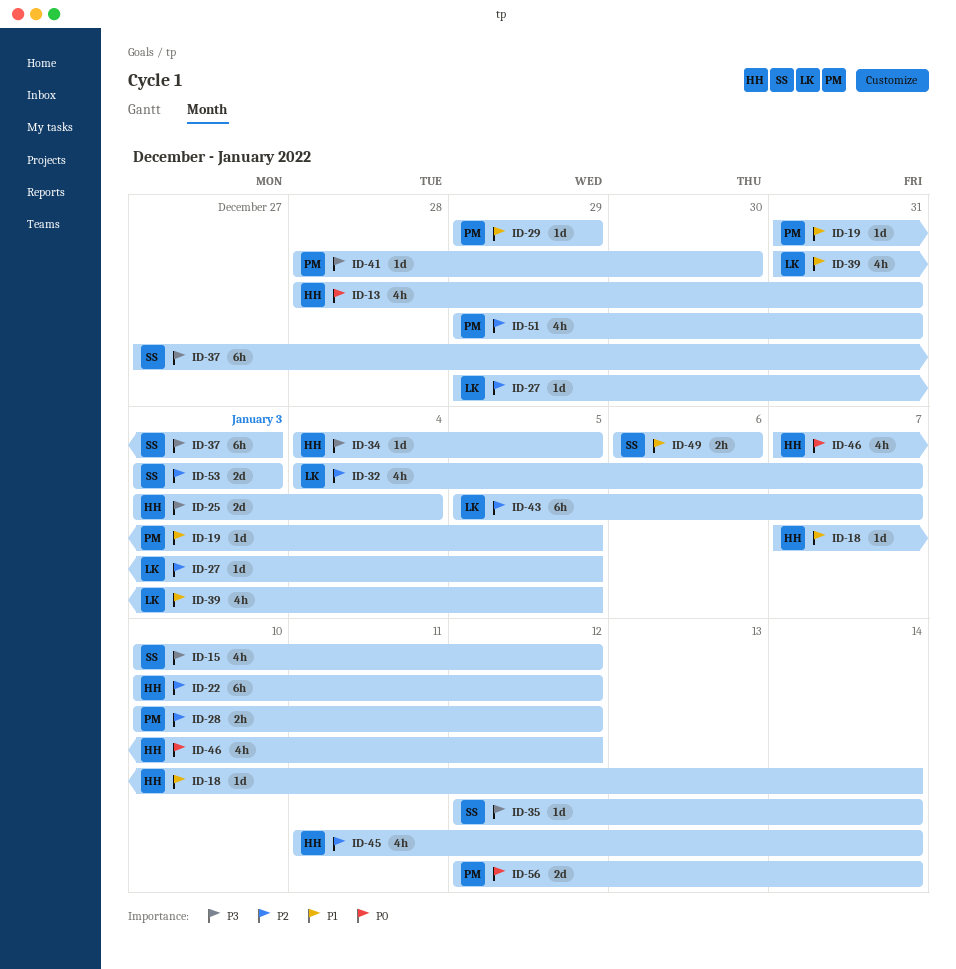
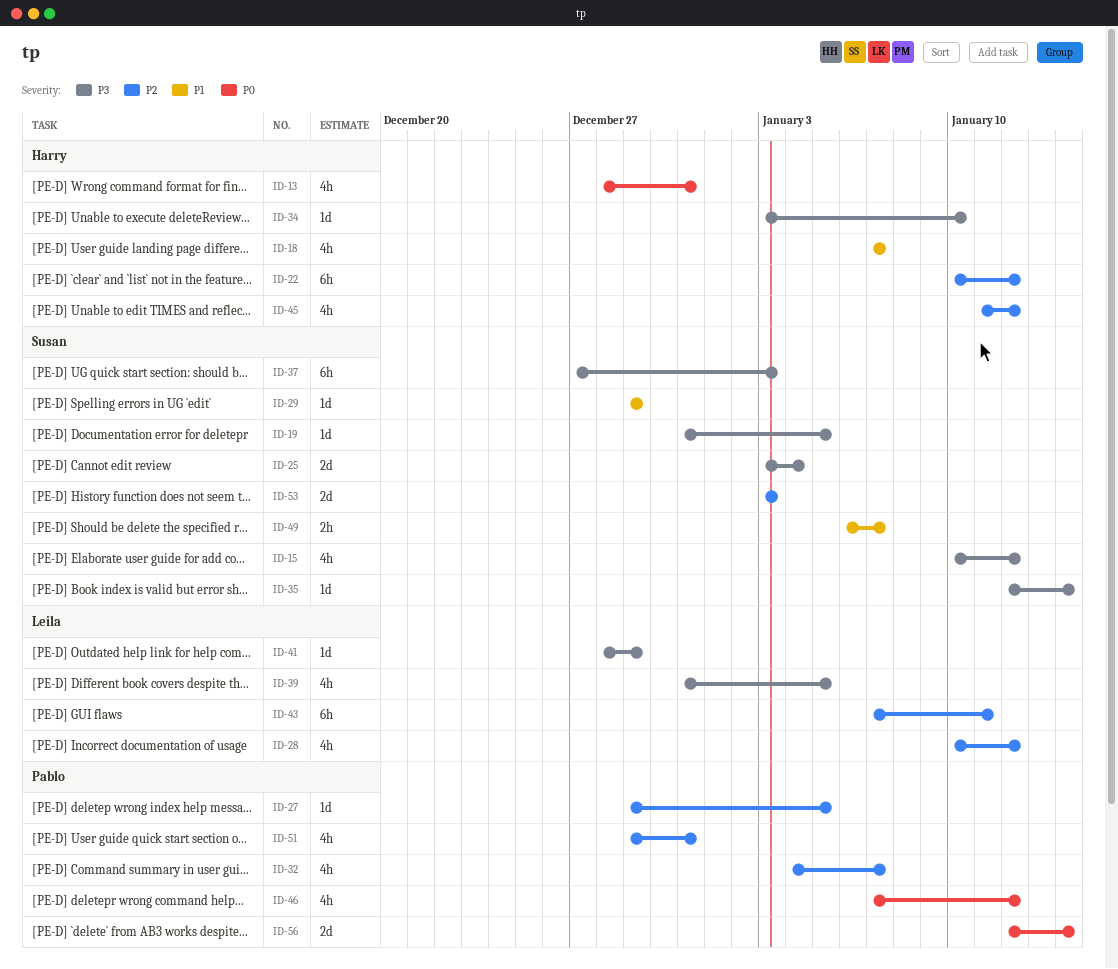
ID-18, estimate: 1d -> 4h
ID-18, due: Jan 14 -> Jan 7
ID-19, owner: Pablo -> Susan
ID-19, priority: P1 -> P3
ID-25, owner: Harry -> Susan
ID-27, owner: Leila -> Pablo
ID-28, owner: Pablo -> Leila
ID-28, estimate: 2h -> 4h
ID-29, owner: Pablo -> Susan
ID-32, owner: Leila -> Pablo
ID-34, start: Jan 4 -> Jan 3
ID-34, due: Jan 5 -> Jan 10
ID-39, priority: P1 -> P3
ID-41, owner: Pablo -> Leila
ID-41, due: Dec 30 -> Dec 29
ID-43, start: Jan 5 -> Jan 7
ID-43, due: Jan 7 -> Jan 11
ID-45, due: Jan 14 -> Jan 12
ID-46, owner: Harry -> Pablo
ID-49, due: Jan 6 -> Jan 7

